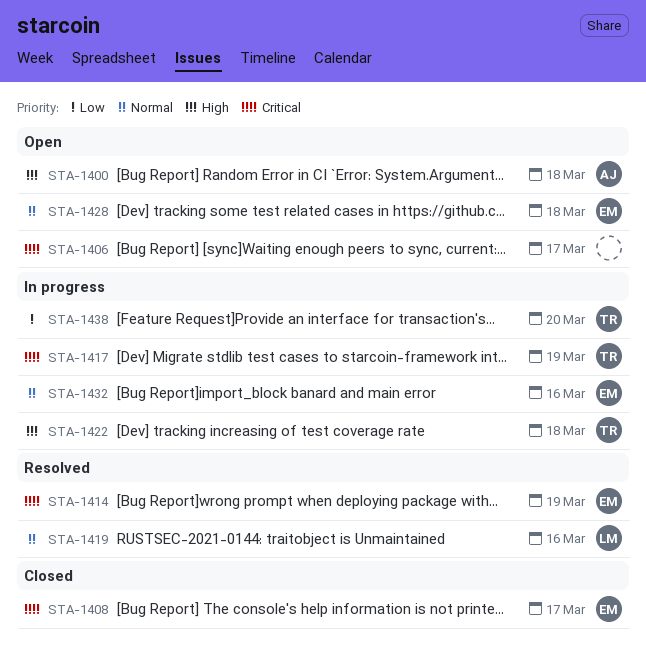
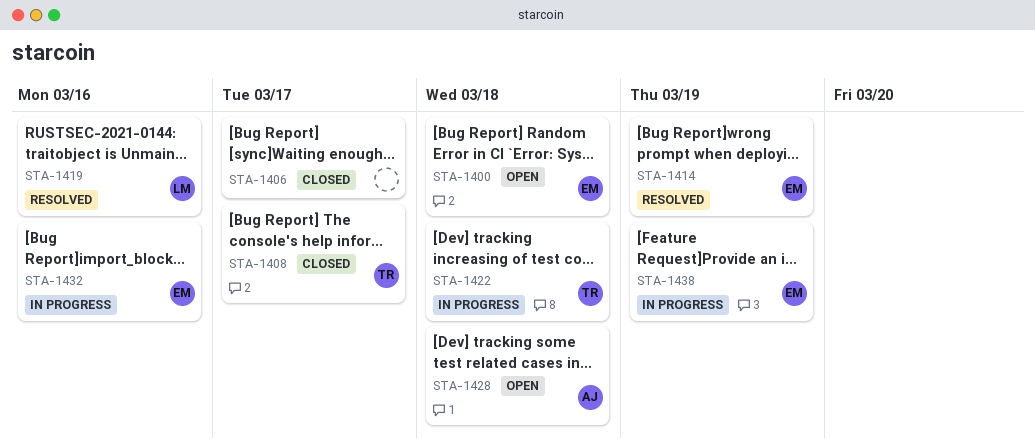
STA-1400, owner: AJ -> EM
STA-1406, status: Open -> Closed
STA-1408, owner: EM -> TR
STA-1417: present -> none
STA-1428, owner: EM -> AJ
STA-1438, owner: TR -> EM
STA-1438, due: Mar 20 -> Mar 19

